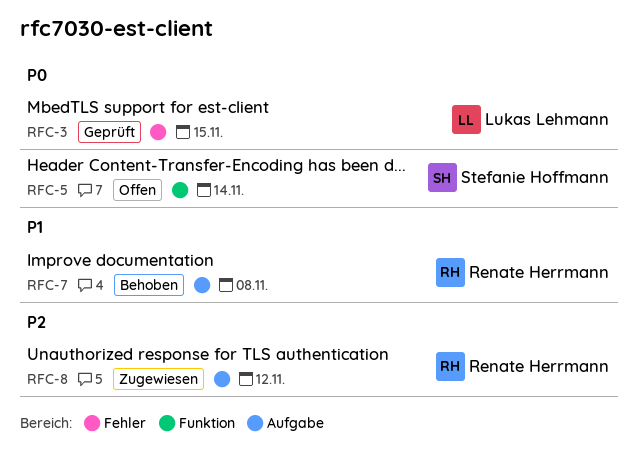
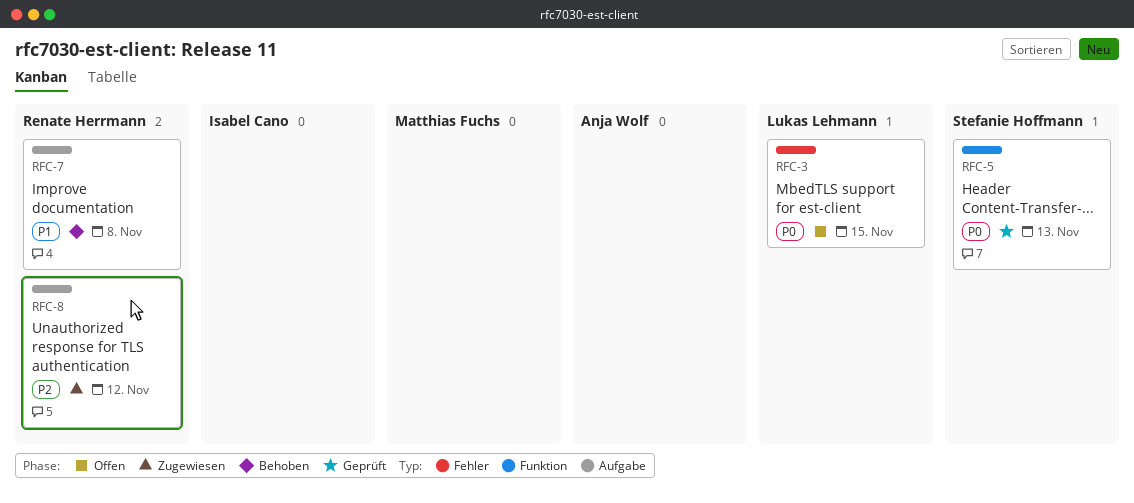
RFC-3, status: Geprüft -> Offen
RFC-5, status: Offen -> Geprüft
RFC-5, due: Nov 14 -> Nov 13

